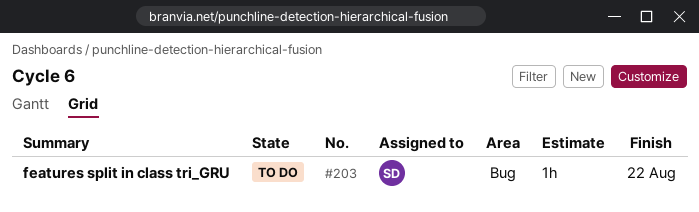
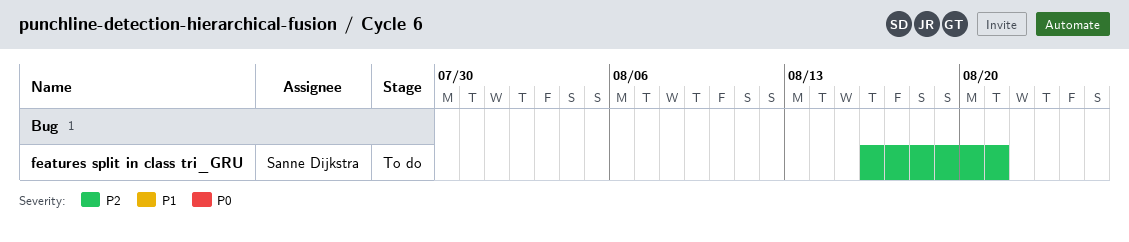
features split in class tri_GRU, due: Aug 22 -> Aug 21

